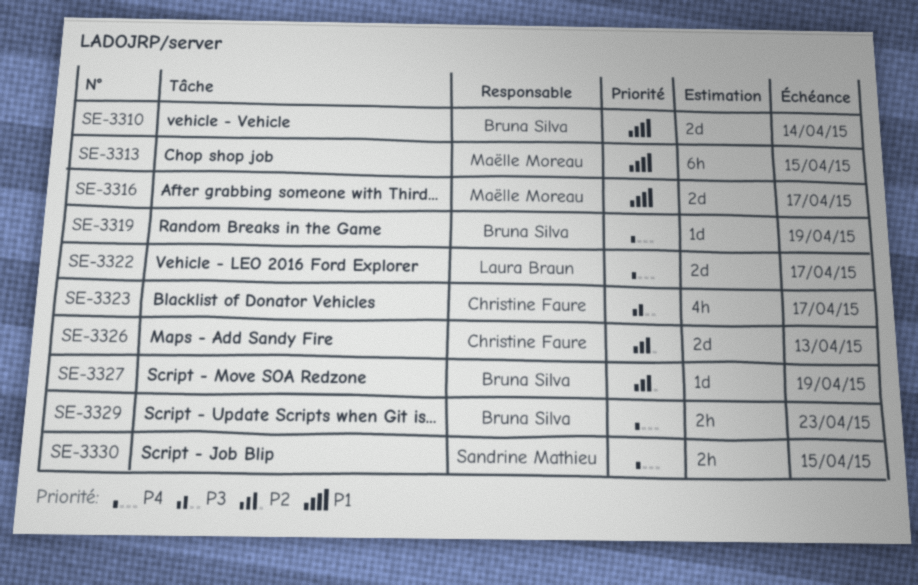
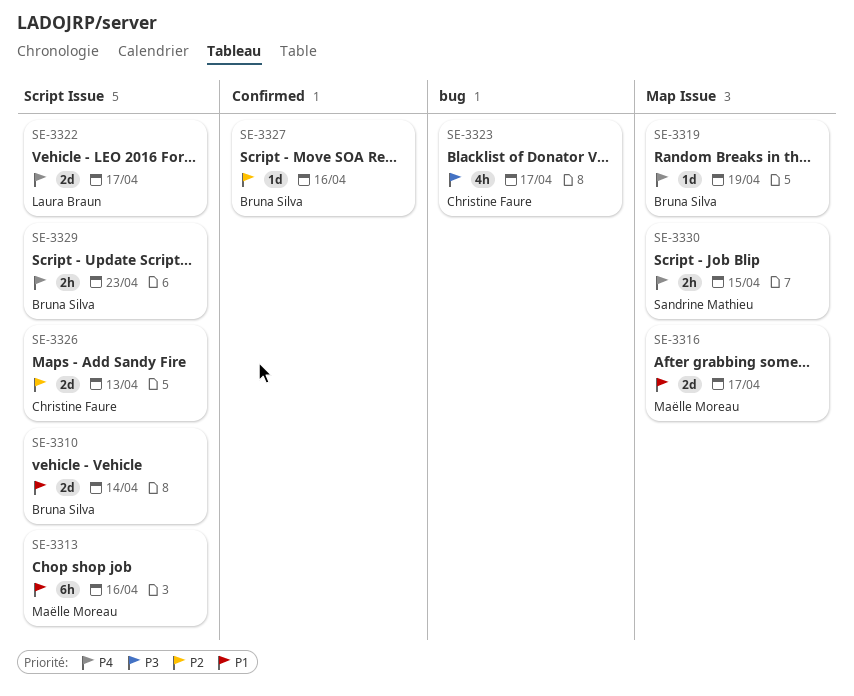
SE-3313, due: Apr 15 -> Apr 16
SE-3327, due: Apr 19 -> Apr 16

